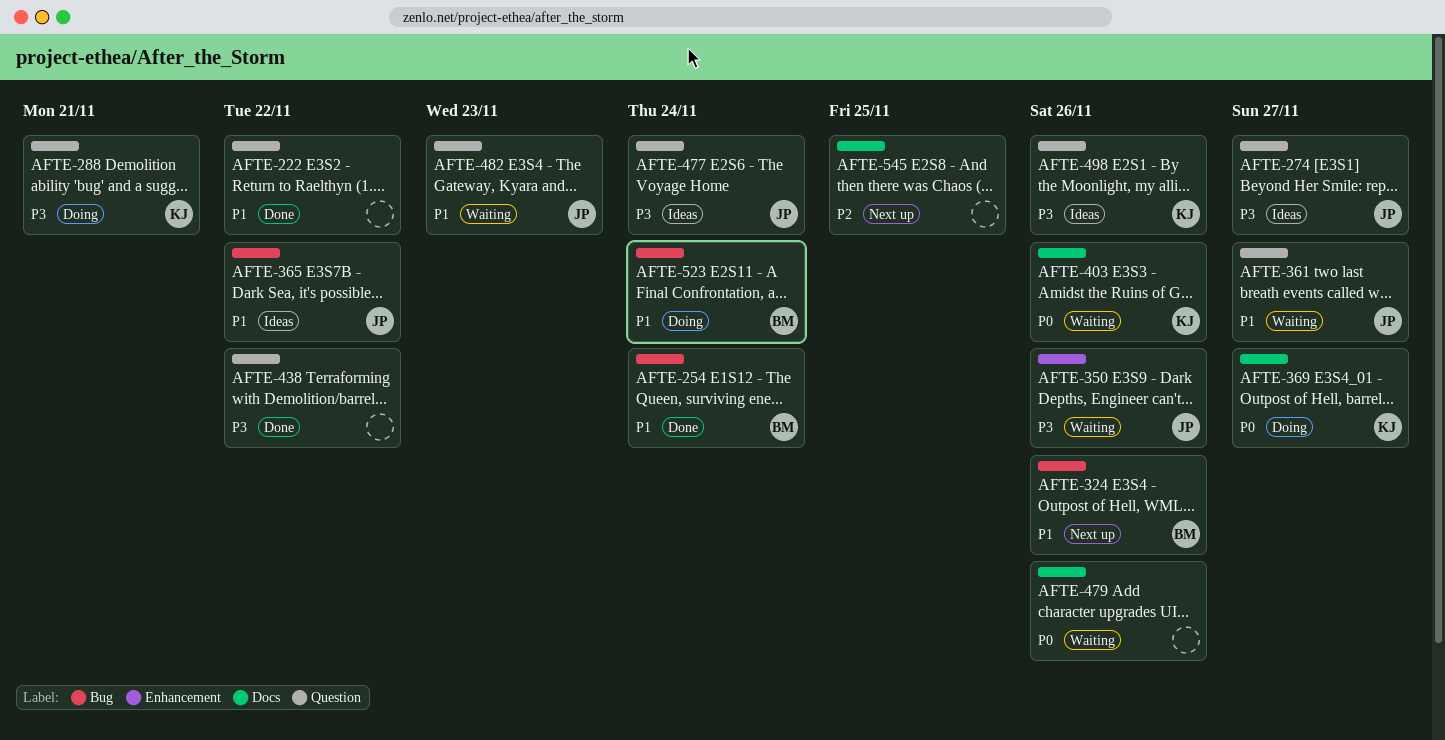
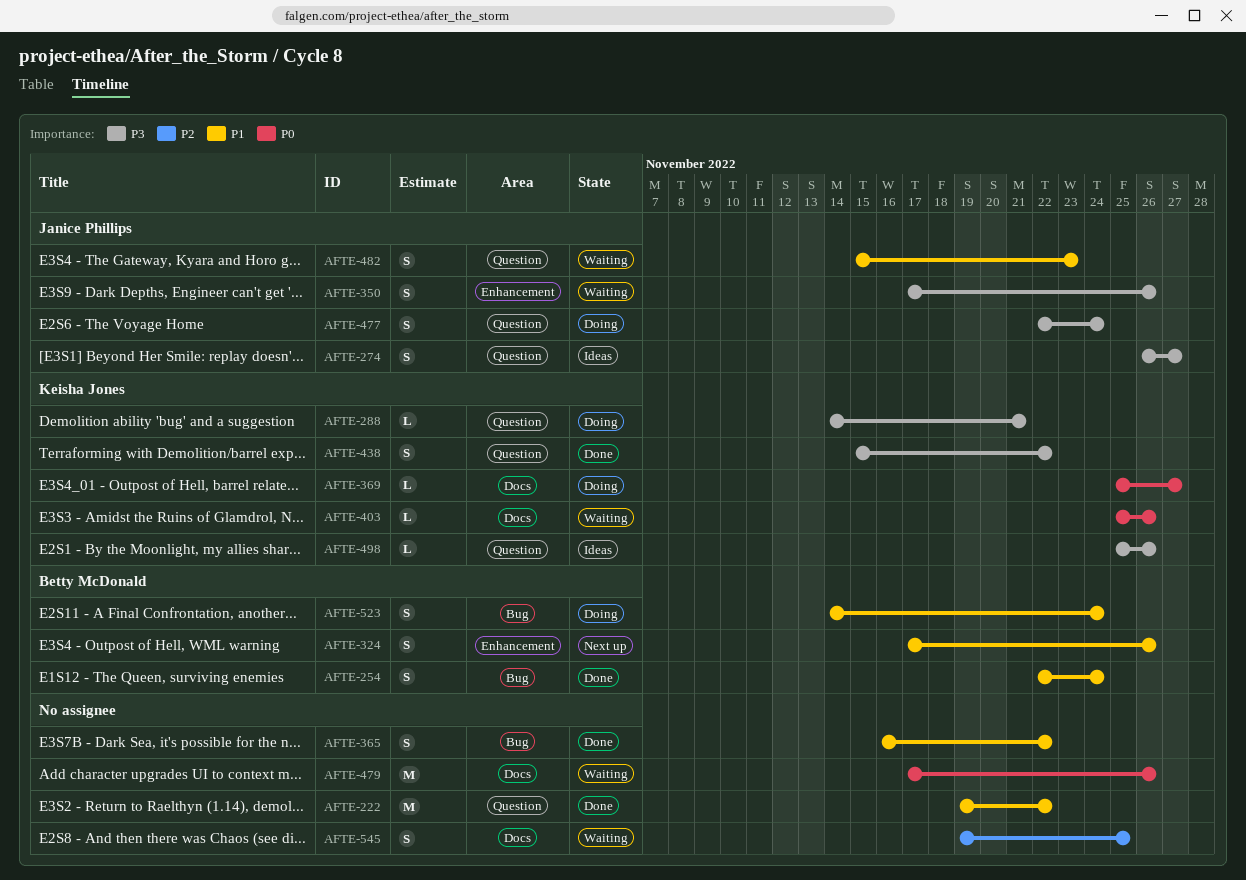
AFTE-324, label: Bug -> Enhancement
AFTE-361: present -> none
AFTE-365, status: Ideas -> Done
AFTE-365, owner: Janice Phillips -> none
AFTE-438, owner: none -> Keisha Jones
AFTE-477, status: Ideas -> Doing
AFTE-545, status: Next up -> Waiting

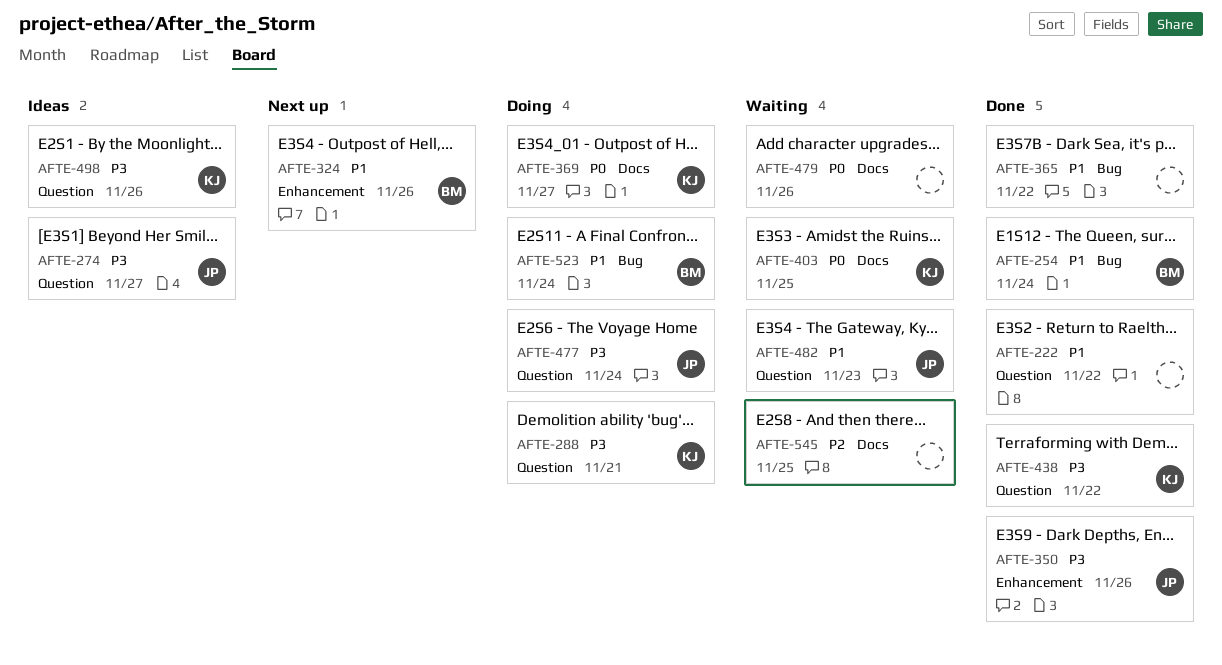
AFTE-350, status: Waiting -> Done
AFTE-403, due: Nov 26 -> Nov 25

